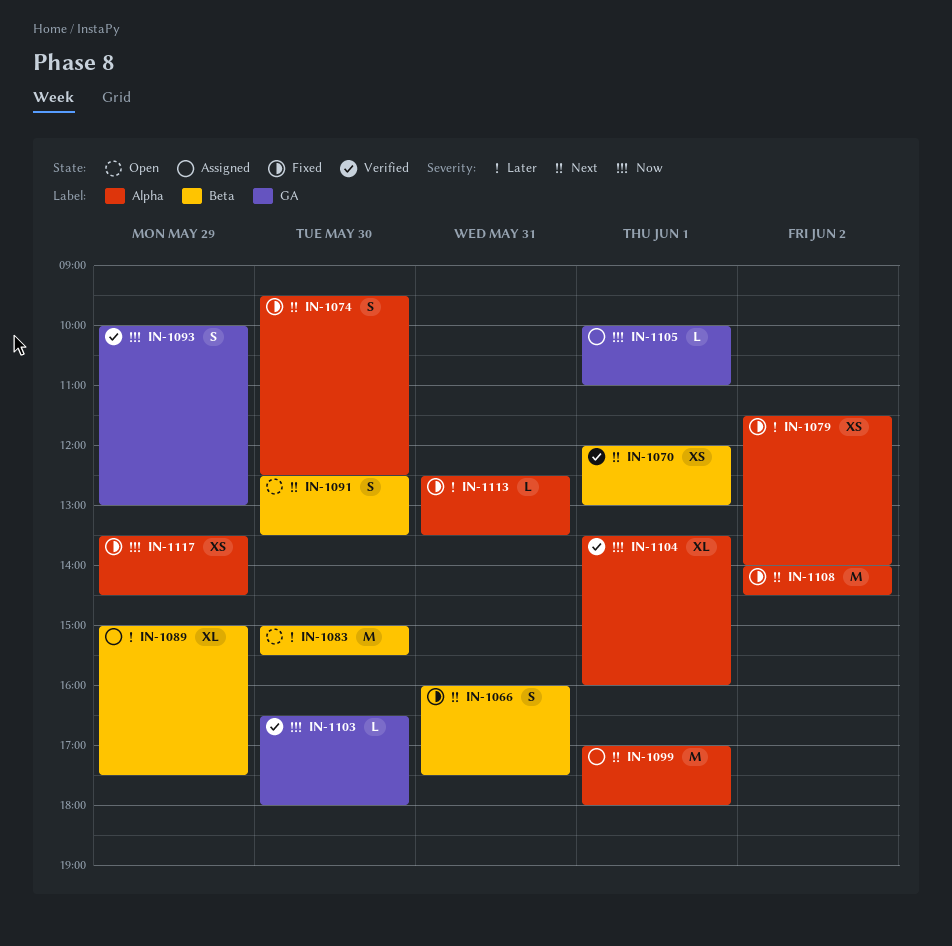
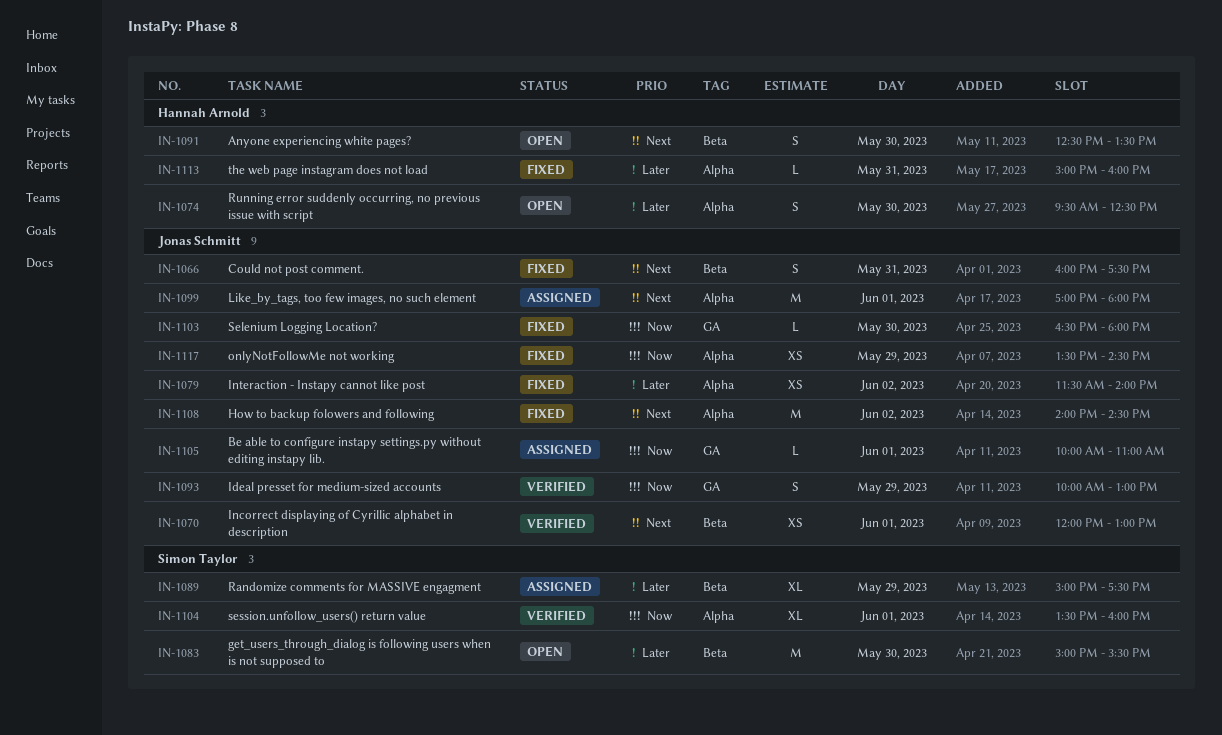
IN-1074, status: Fixed -> Open
IN-1074, priority: Next -> Later
IN-1103, status: Verified -> Fixed
IN-1113, begins: 12:30 -> 15:00
IN-1113, ends: 13:30 -> 16:00

